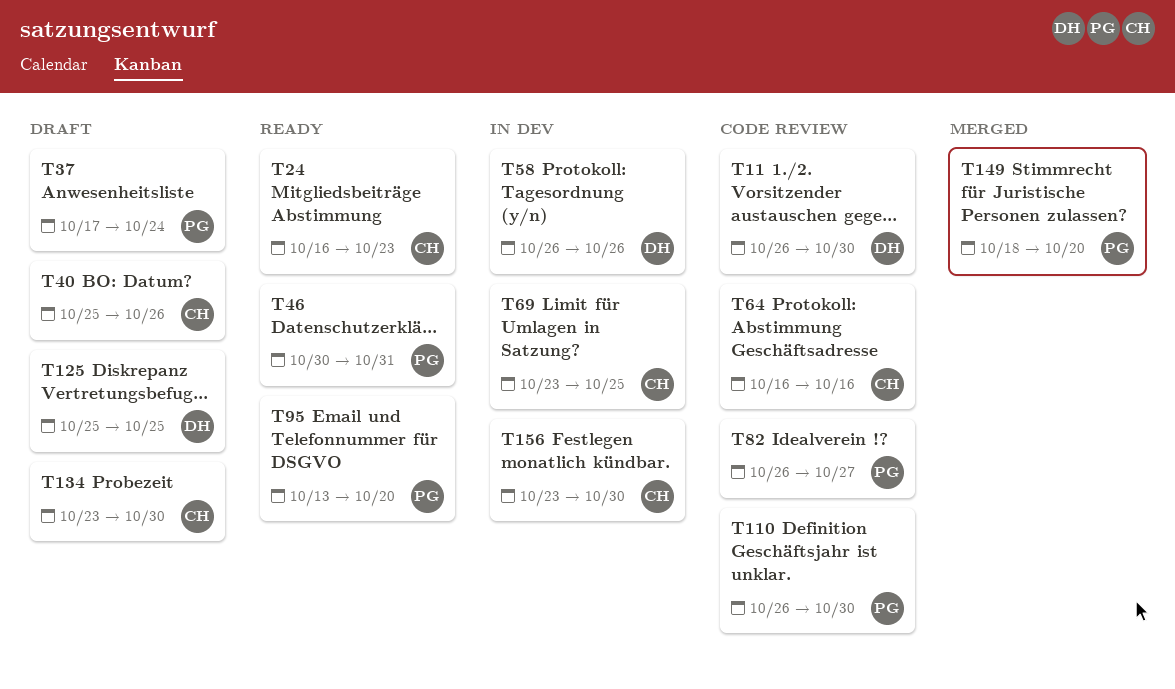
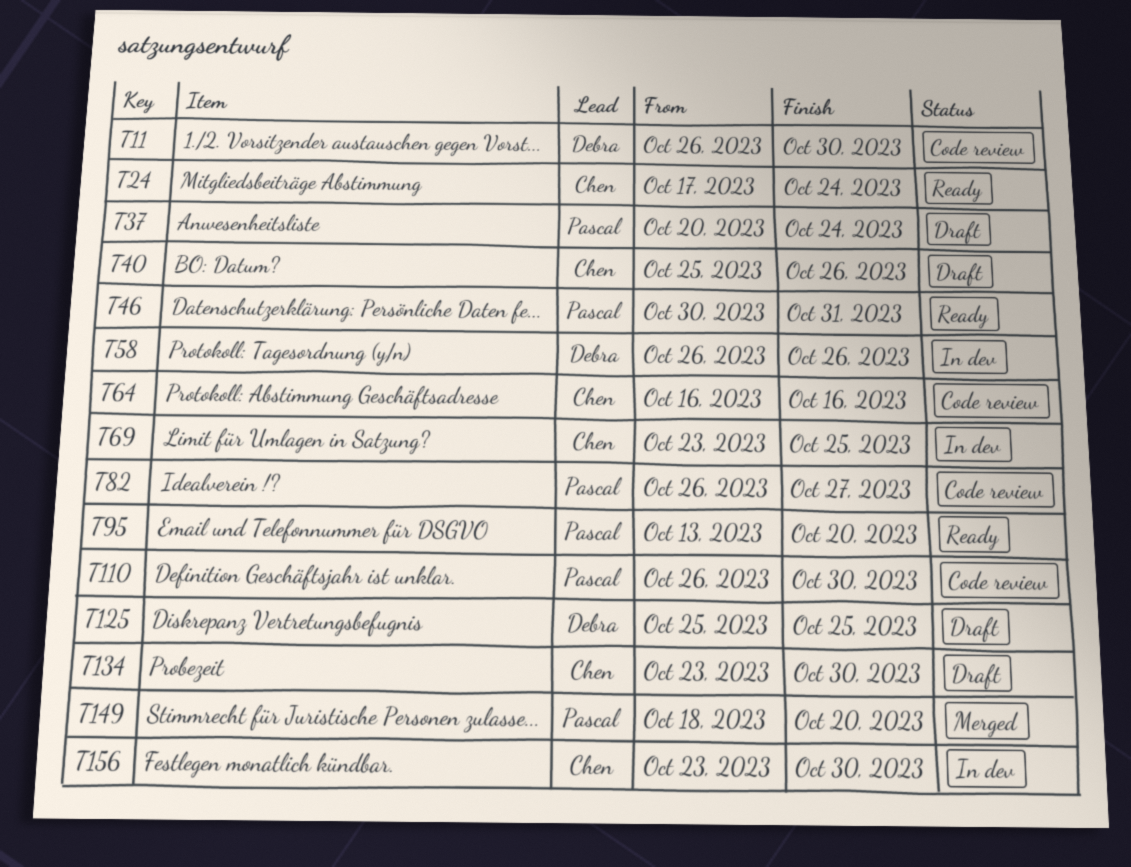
T24, start: Oct 16 -> Oct 17
T24, due: Oct 23 -> Oct 24
T37, start: Oct 17 -> Oct 20

